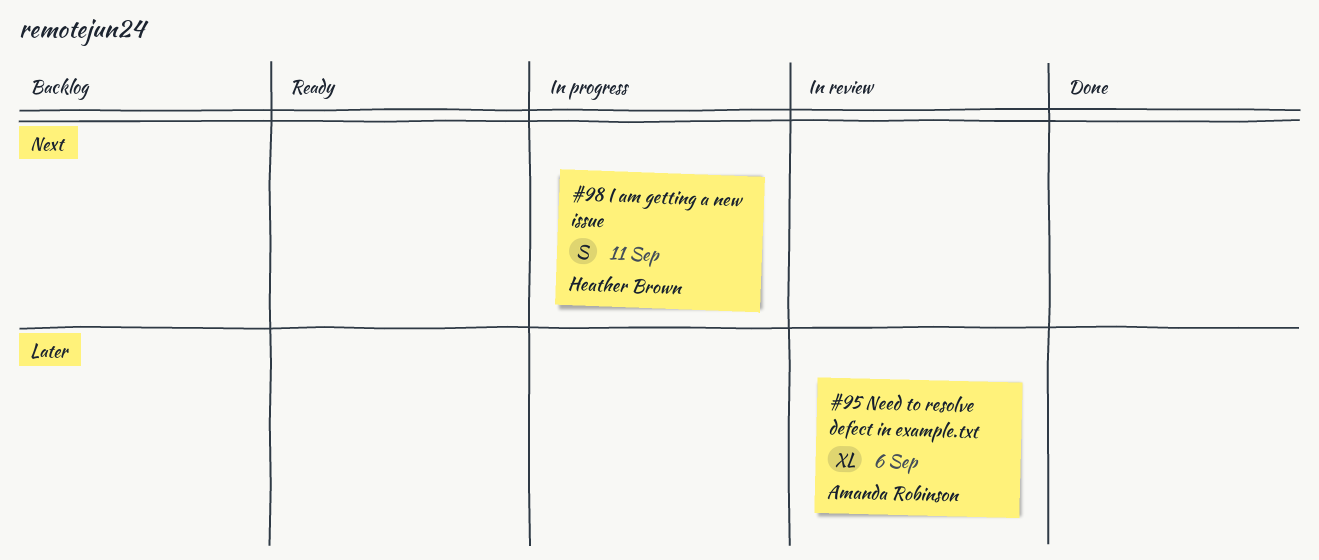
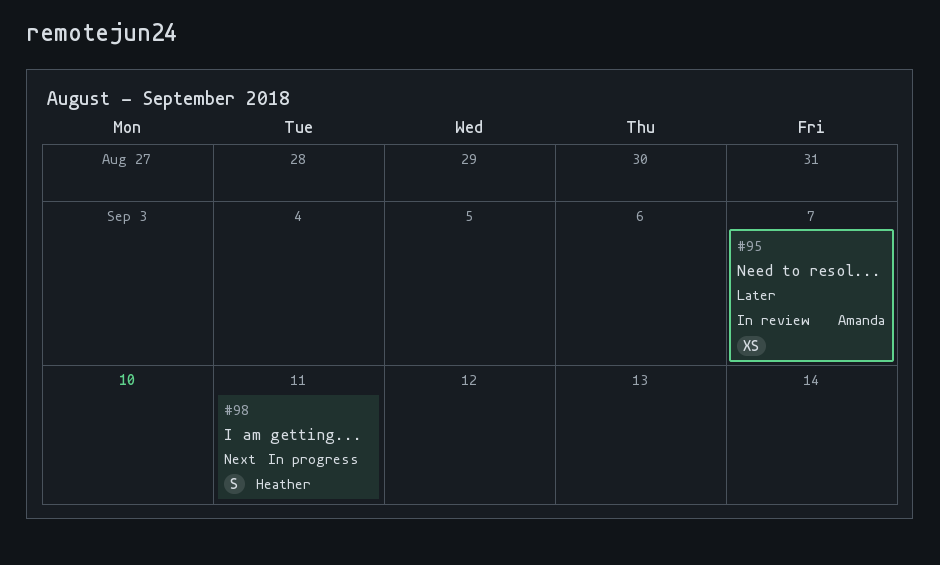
#95, estimate: XL -> XS
#95, due: Sep 6 -> Sep 7

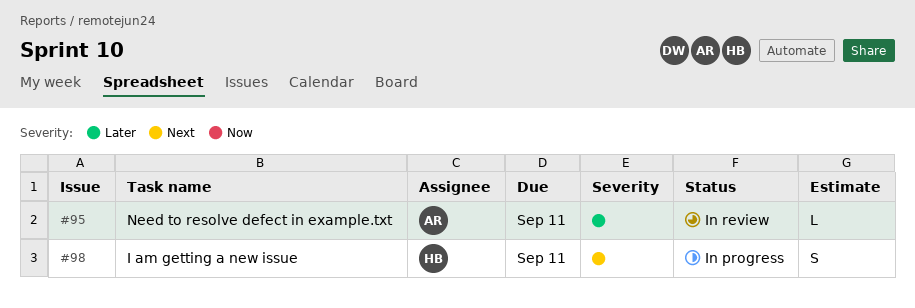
#95, estimate: XS -> L
#95, due: Sep 7 -> Sep 11

